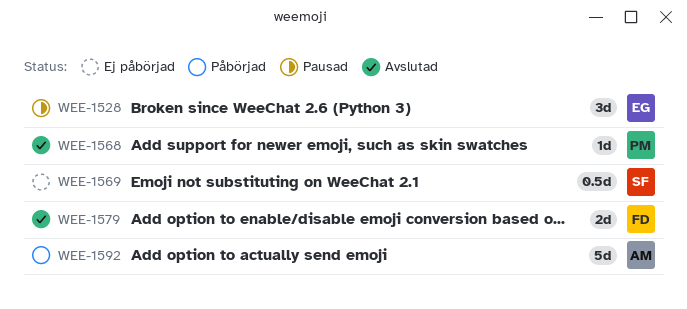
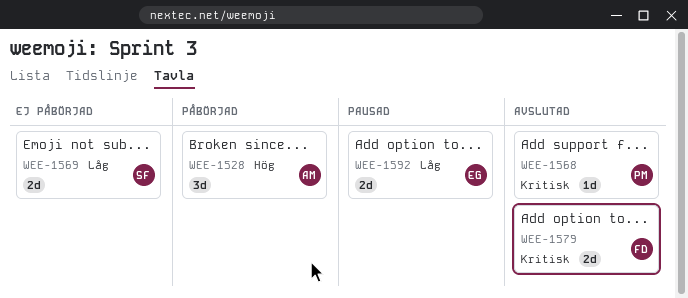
WEE-1528, status: Pausad -> Påbörjad
WEE-1528, owner: EG -> AM
WEE-1569, estimate: 0.5d -> 2d
WEE-1592, status: Påbörjad -> Pausad
WEE-1592, owner: AM -> EG
WEE-1592, estimate: 5d -> 2d

